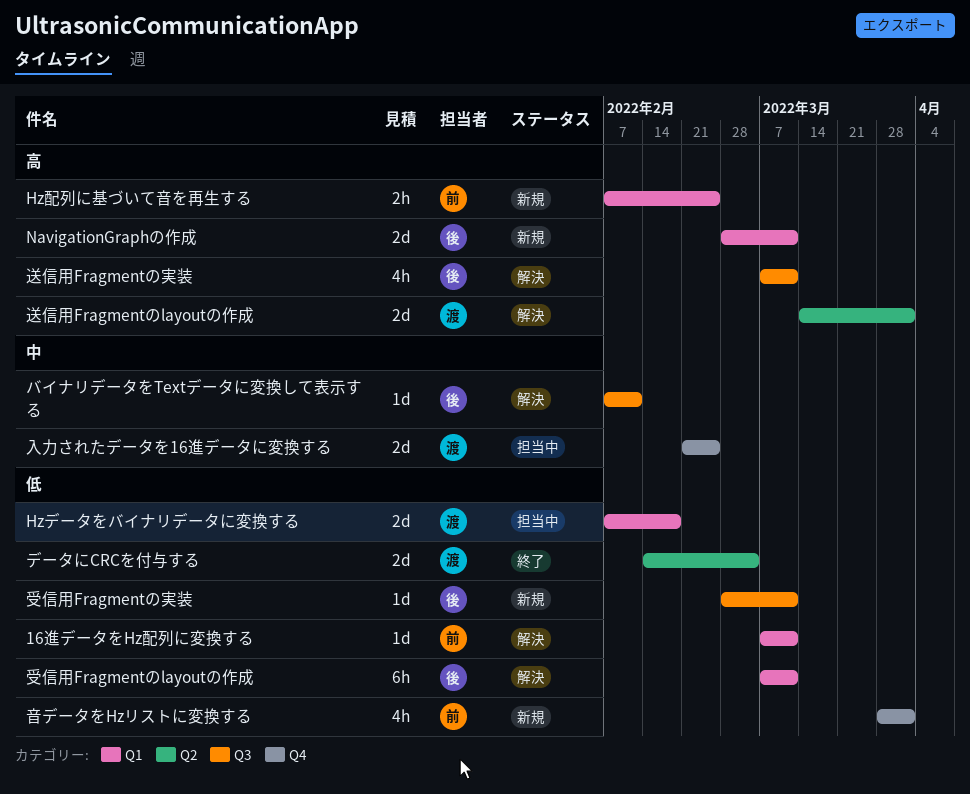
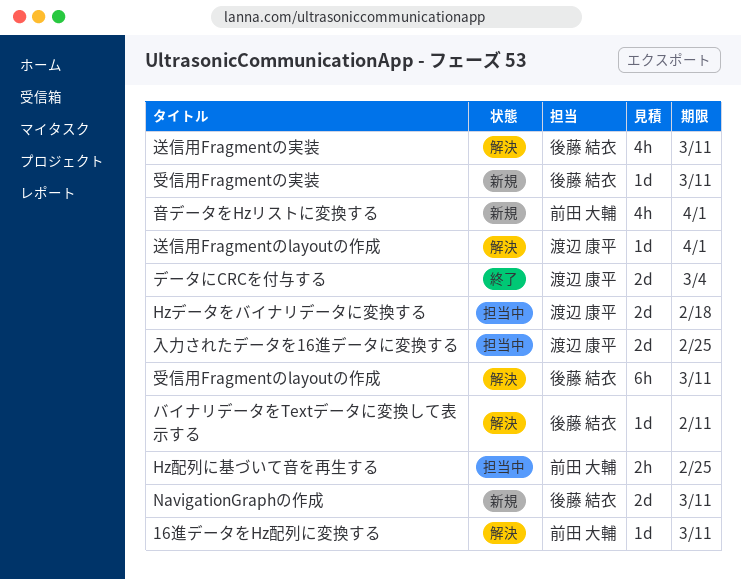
Hz配列に基づいて音を再生する, status: 新規 -> 担当中
送信用Fragmentのlayoutの作成, estimate: 2d -> 1d

